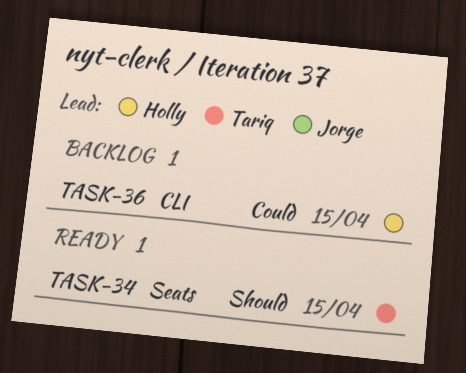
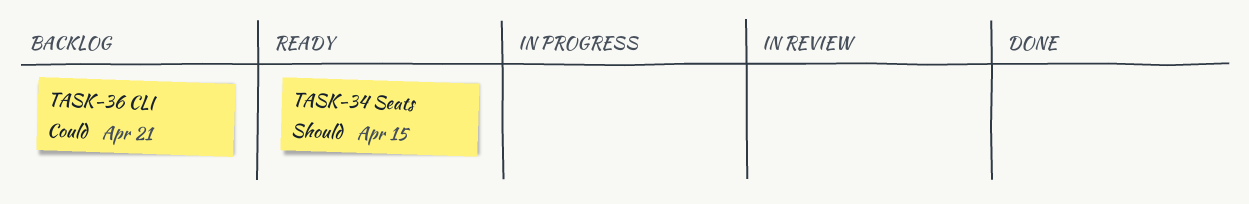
TASK-36, due: Apr 15 -> Apr 21

